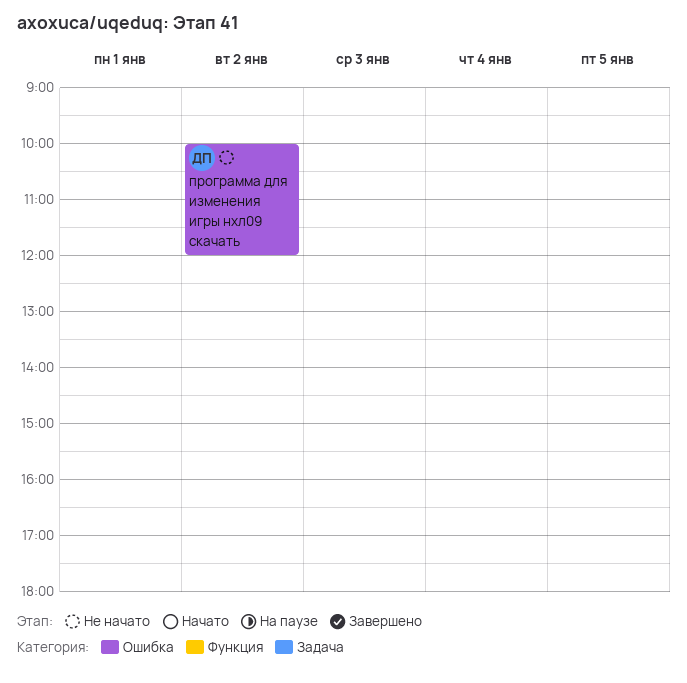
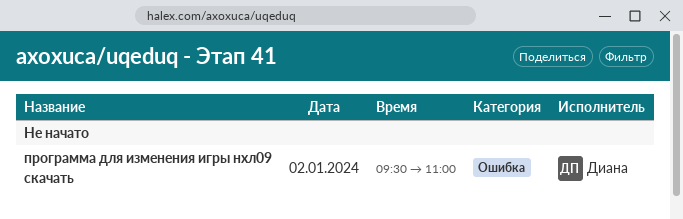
программа для изменения игры нхл09 скачать, begins: 10:00 -> 09:30
программа для изменения игры нхл09 скачать, ends: 12:00 -> 11:00

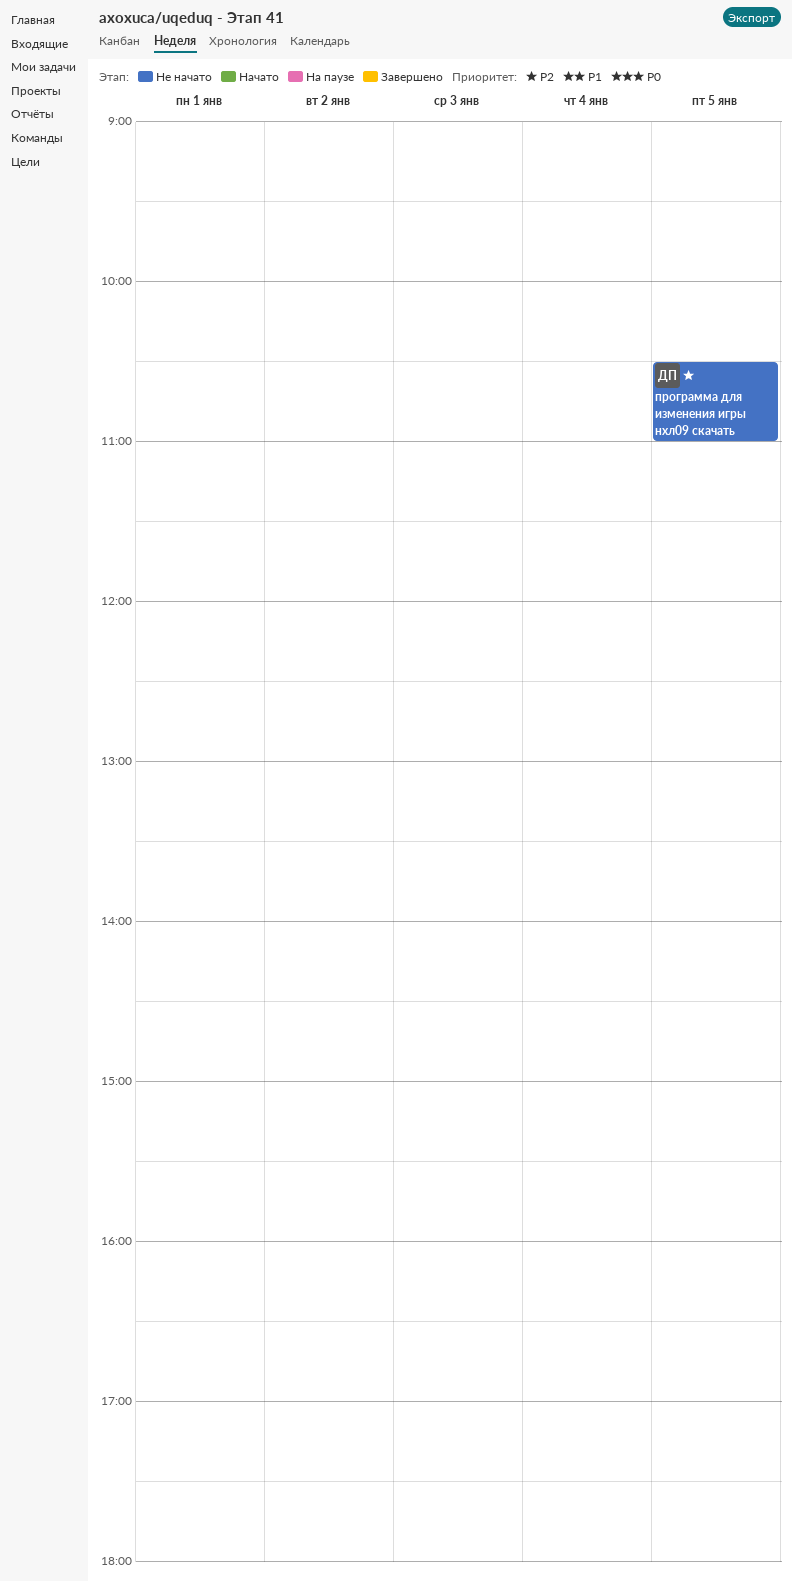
программа для изменения игры нхл09 скачать, day: Jan 2 -> Jan 5
программа для изменения игры нхл09 скачать, begins: 09:30 -> 10:30

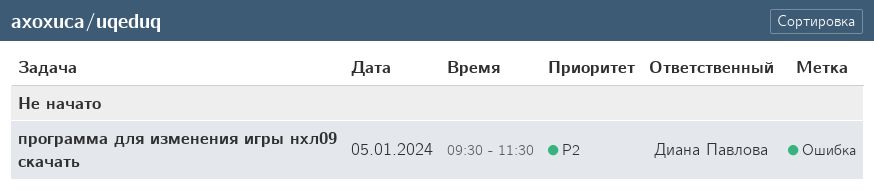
программа для изменения игры нхл09 скачать, begins: 10:30 -> 09:30
программа для изменения игры нхл09 скачать, ends: 11:00 -> 11:30

